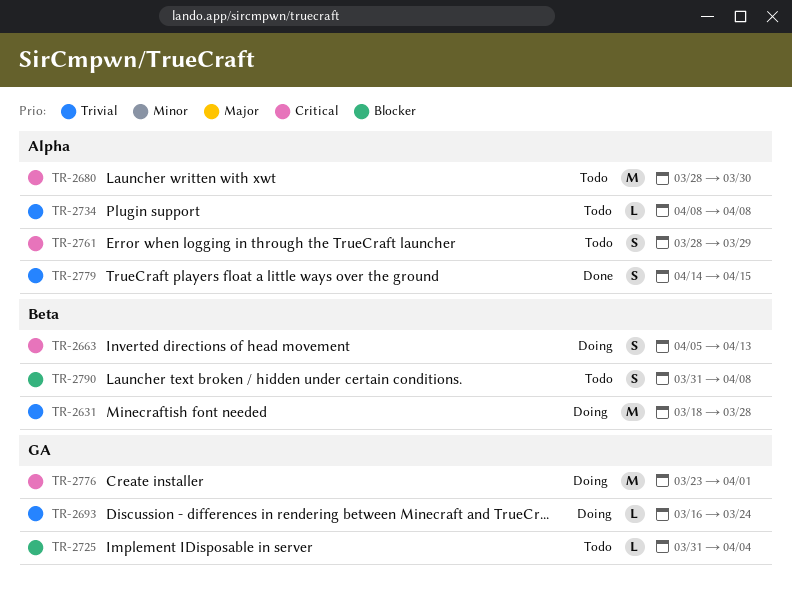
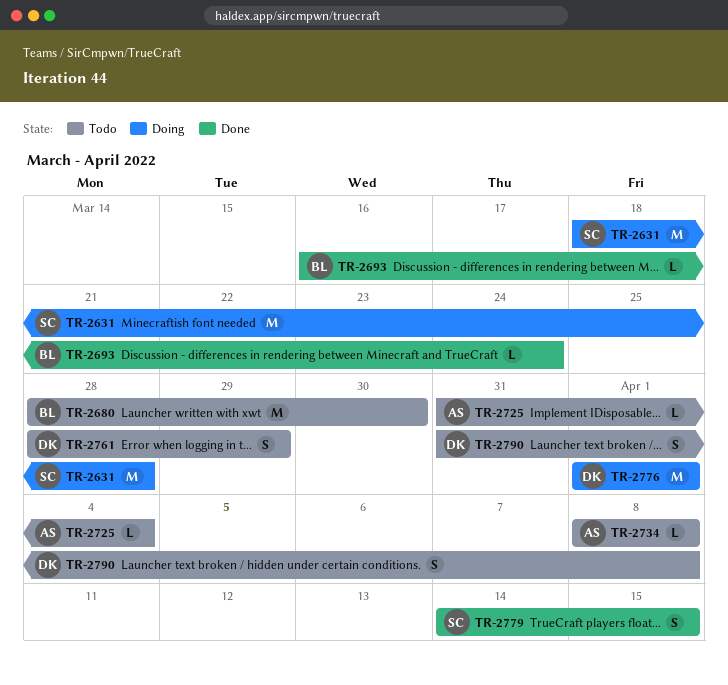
TR-2663: present -> none
TR-2693, status: Doing -> Done
TR-2776, start: Mar 23 -> Apr 1

